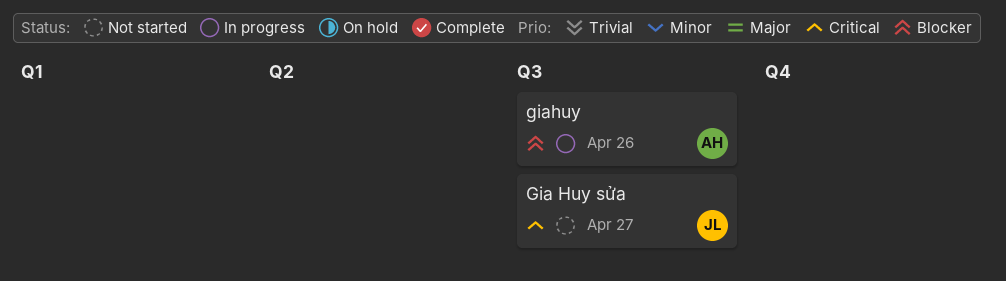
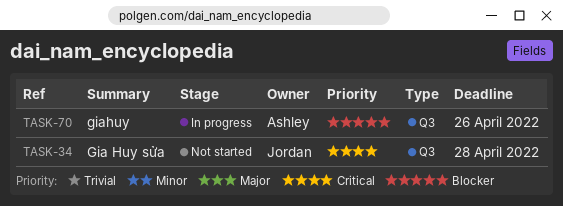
Gia Huy sửa, due: Apr 27 -> Apr 28

